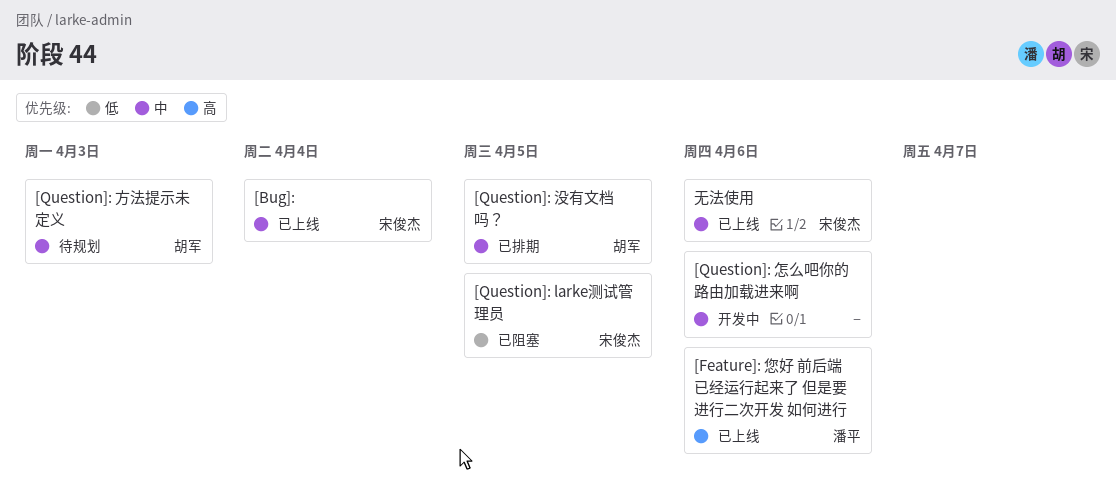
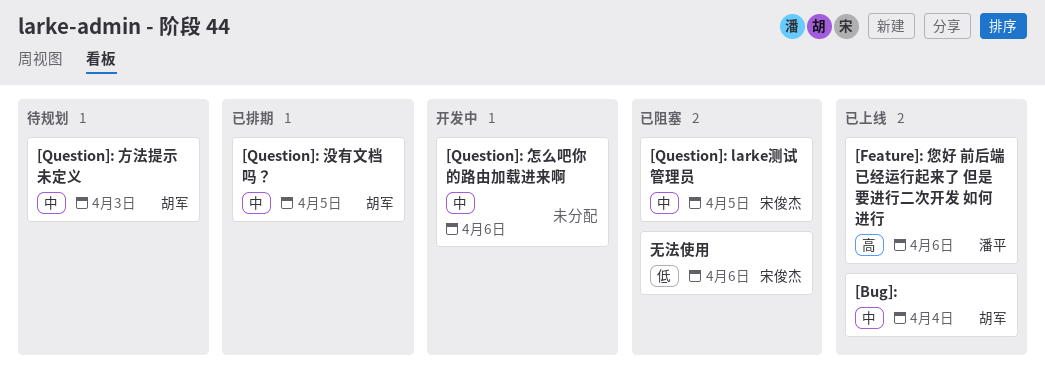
[Bug]:, owner: 宋俊杰 -> 胡军
[Question]: larke测试管理员, priority: 低 -> 中
无法使用, status: 已上线 -> 已阻塞
无法使用, priority: 中 -> 低

